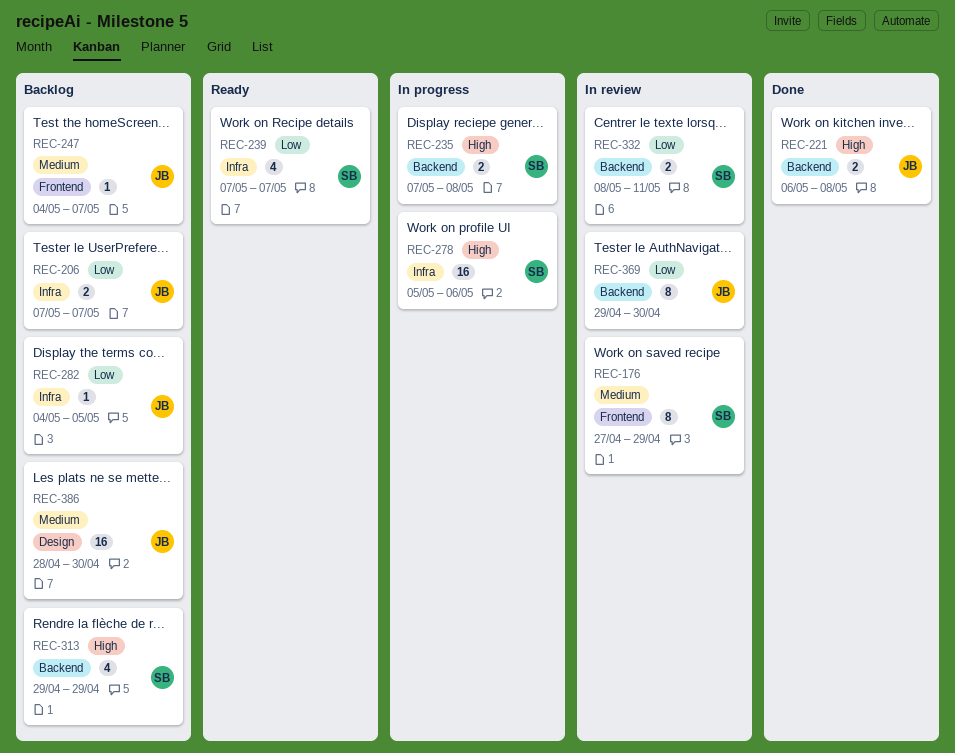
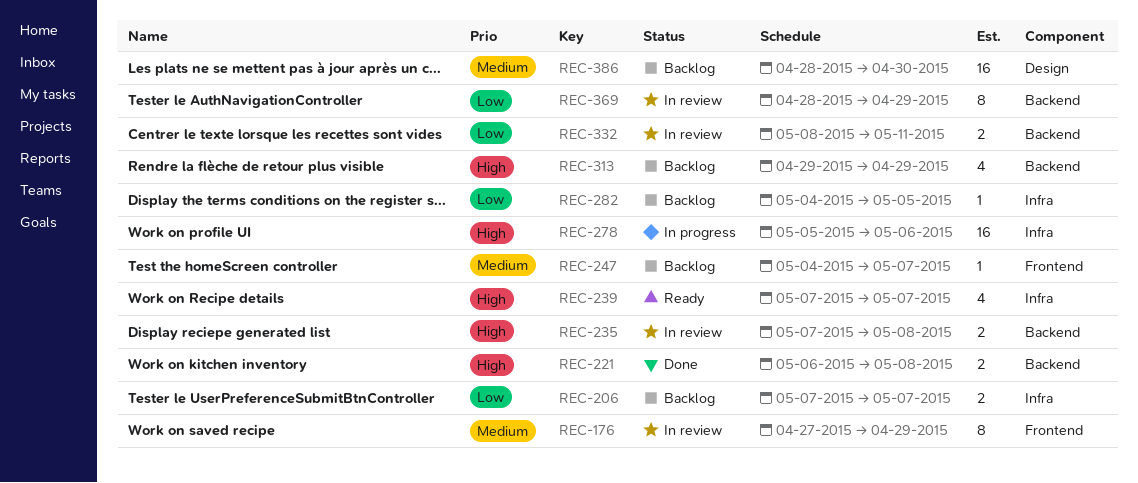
REC-235, status: In progress -> In review
REC-239, priority: Low -> High
REC-369, start: Apr 29 -> Apr 28
REC-369, due: Apr 30 -> Apr 29

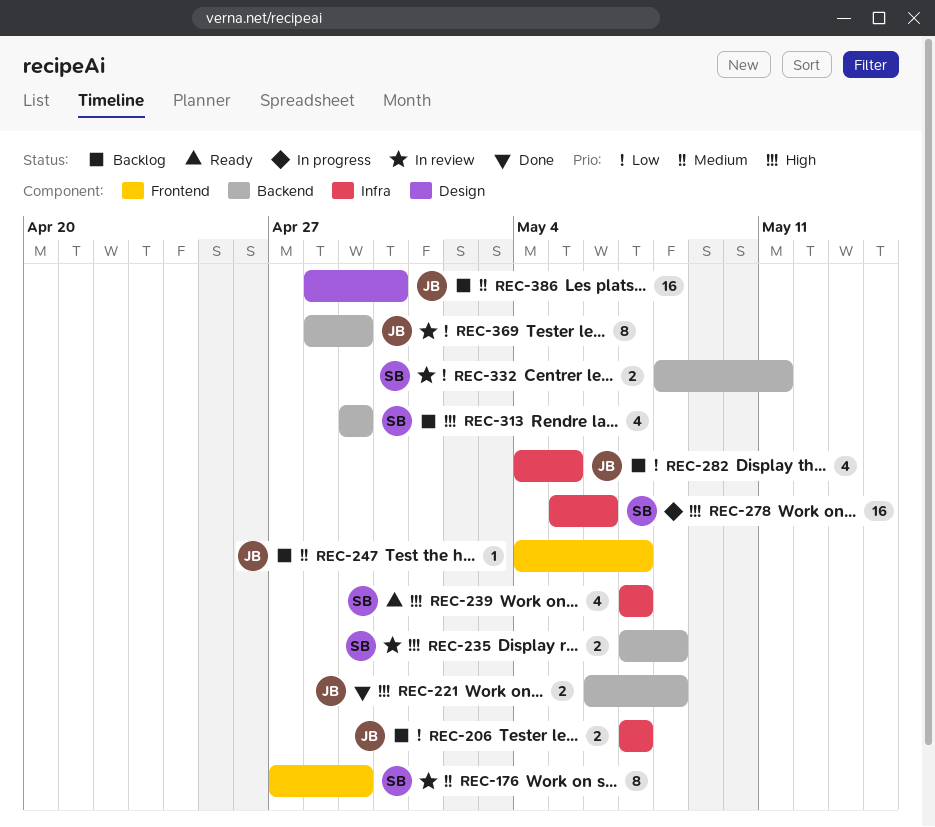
REC-282, estimate: 1 -> 4

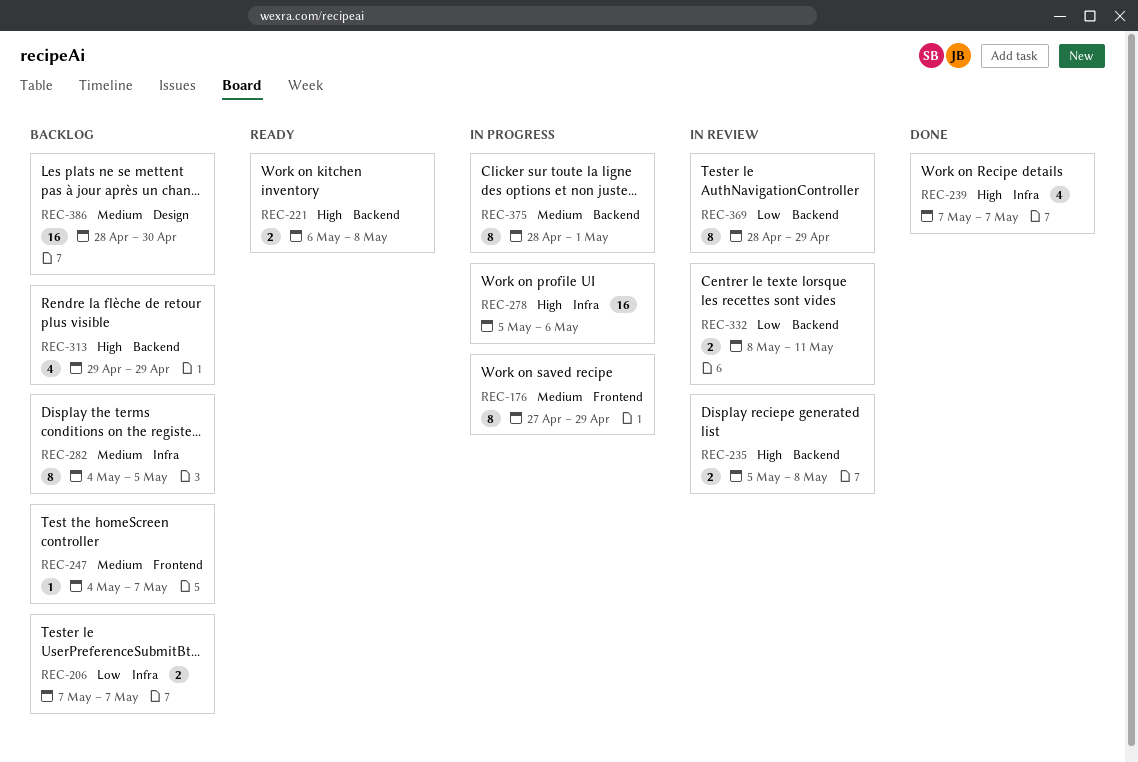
REC-176, status: In review -> In progress
REC-221, status: Done -> Ready
REC-235, start: May 7 -> May 5
REC-239, status: Ready -> Done
REC-282, priority: Low -> Medium
REC-282, estimate: 4 -> 8
REC-375: none -> present

